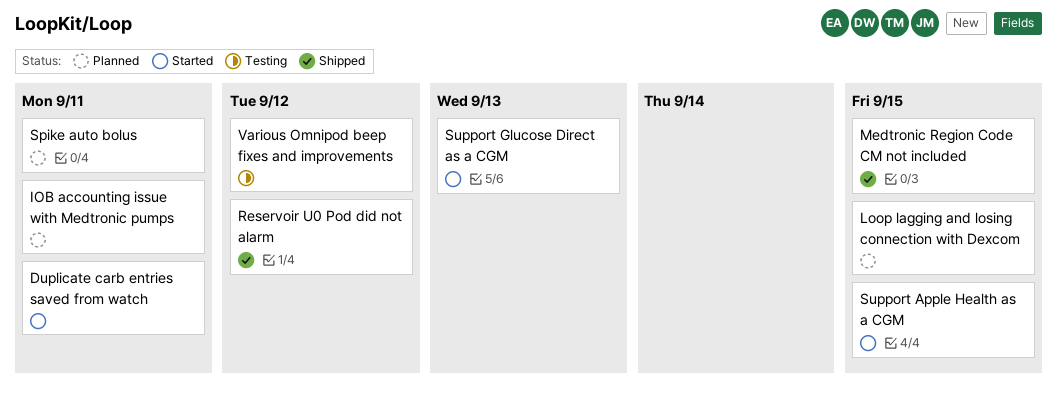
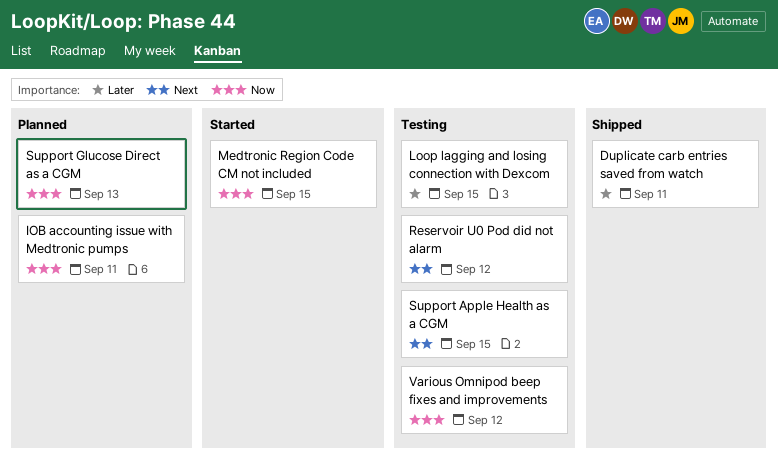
Duplicate carb entries saved from watch, status: Started -> Shipped
Loop lagging and losing connection with Dexcom, status: Planned -> Testing
Medtronic Region Code CM not included, status: Shipped -> Started
Reservoir U0 Pod did not alarm, status: Shipped -> Testing
Spike auto bolus: present -> none
Support Apple Health as a CGM, status: Started -> Testing
Support Glucose Direct as a CGM, status: Started -> Planned

